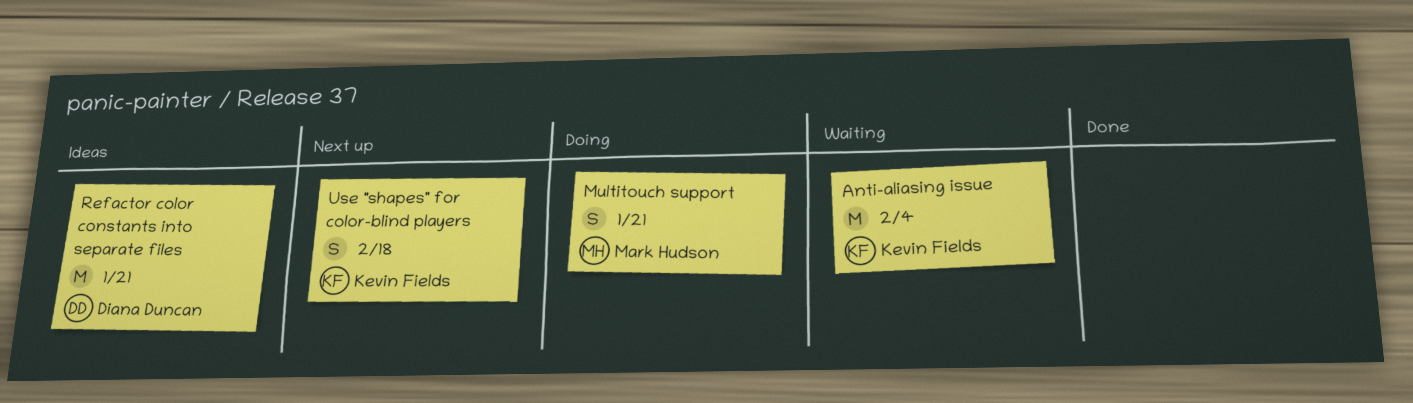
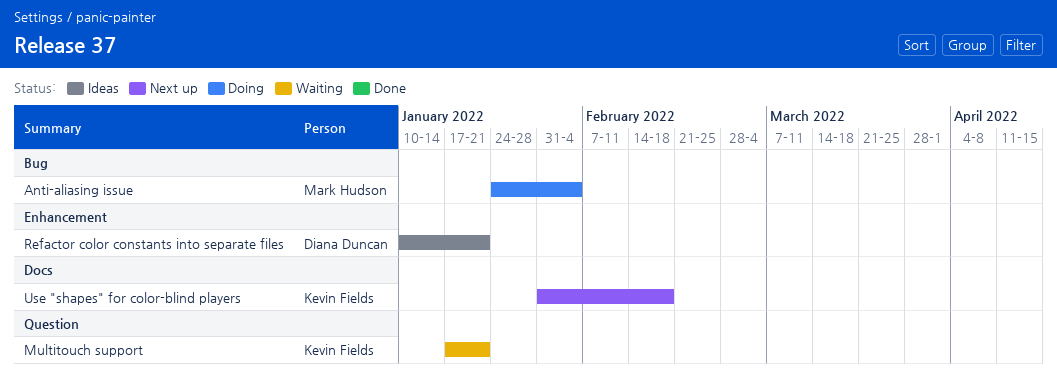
Anti-aliasing issue, status: Waiting -> Doing
Anti-aliasing issue, owner: Kevin Fields -> Mark Hudson
Multitouch support, status: Doing -> Waiting
Multitouch support, owner: Mark Hudson -> Kevin Fields

